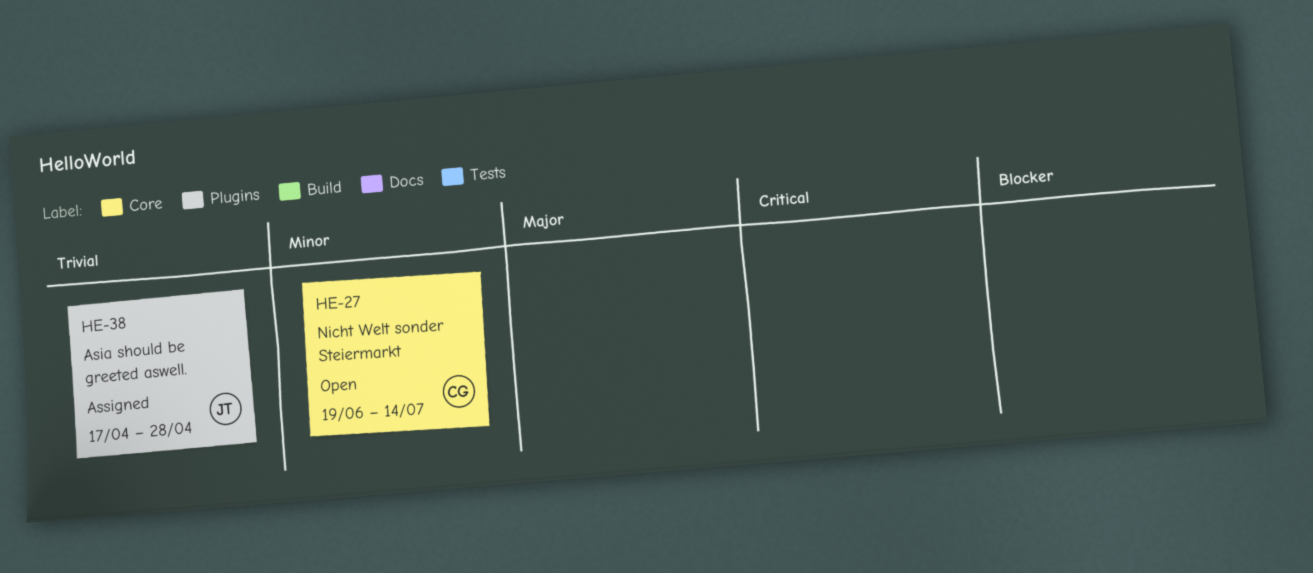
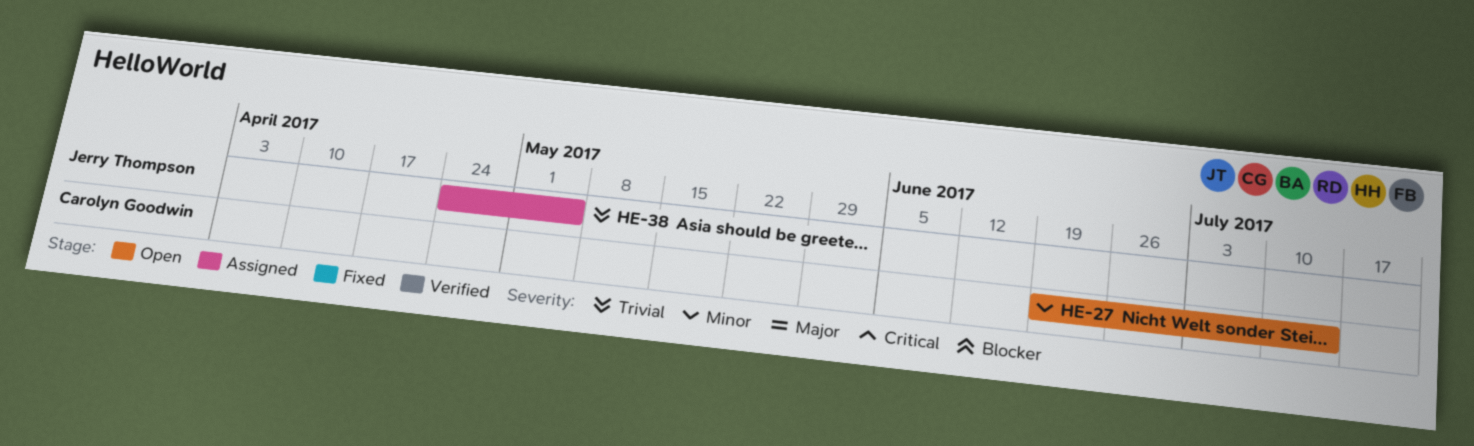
HE-38, start: Apr 17 -> Apr 24
HE-38, due: Apr 28 -> May 5

